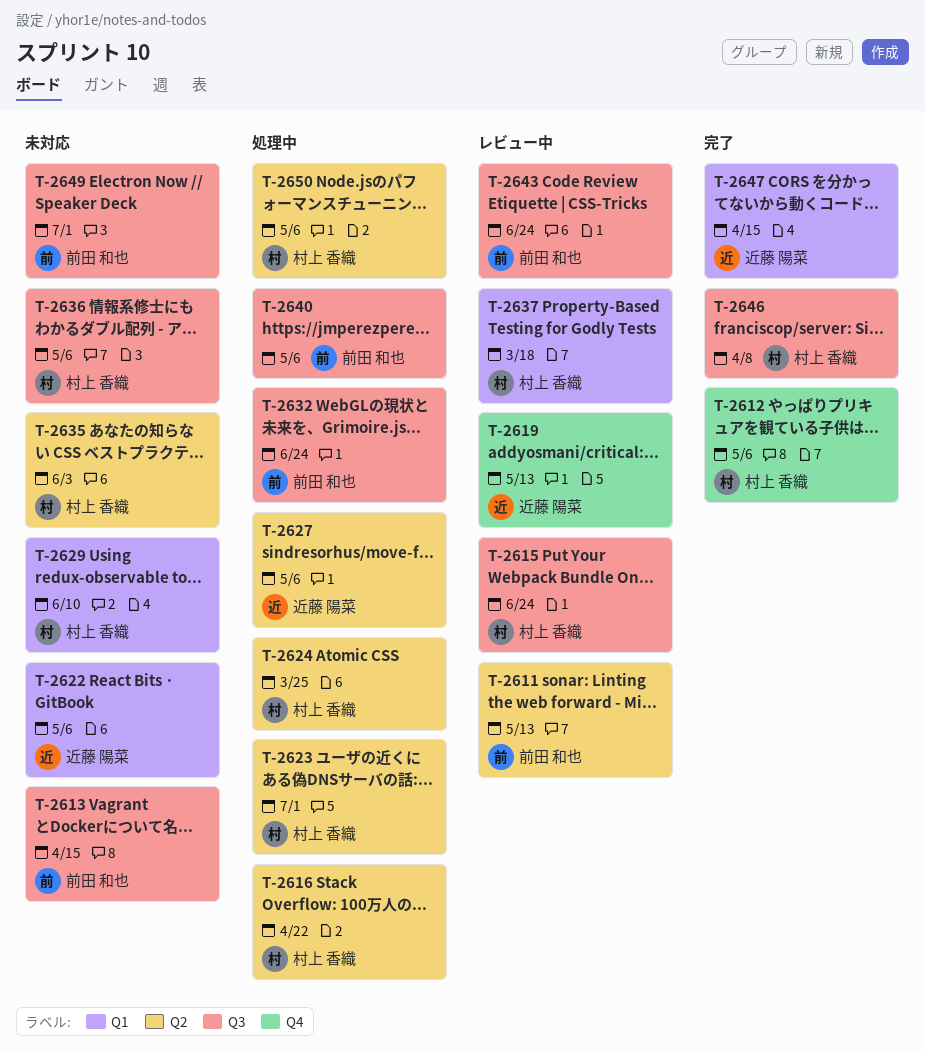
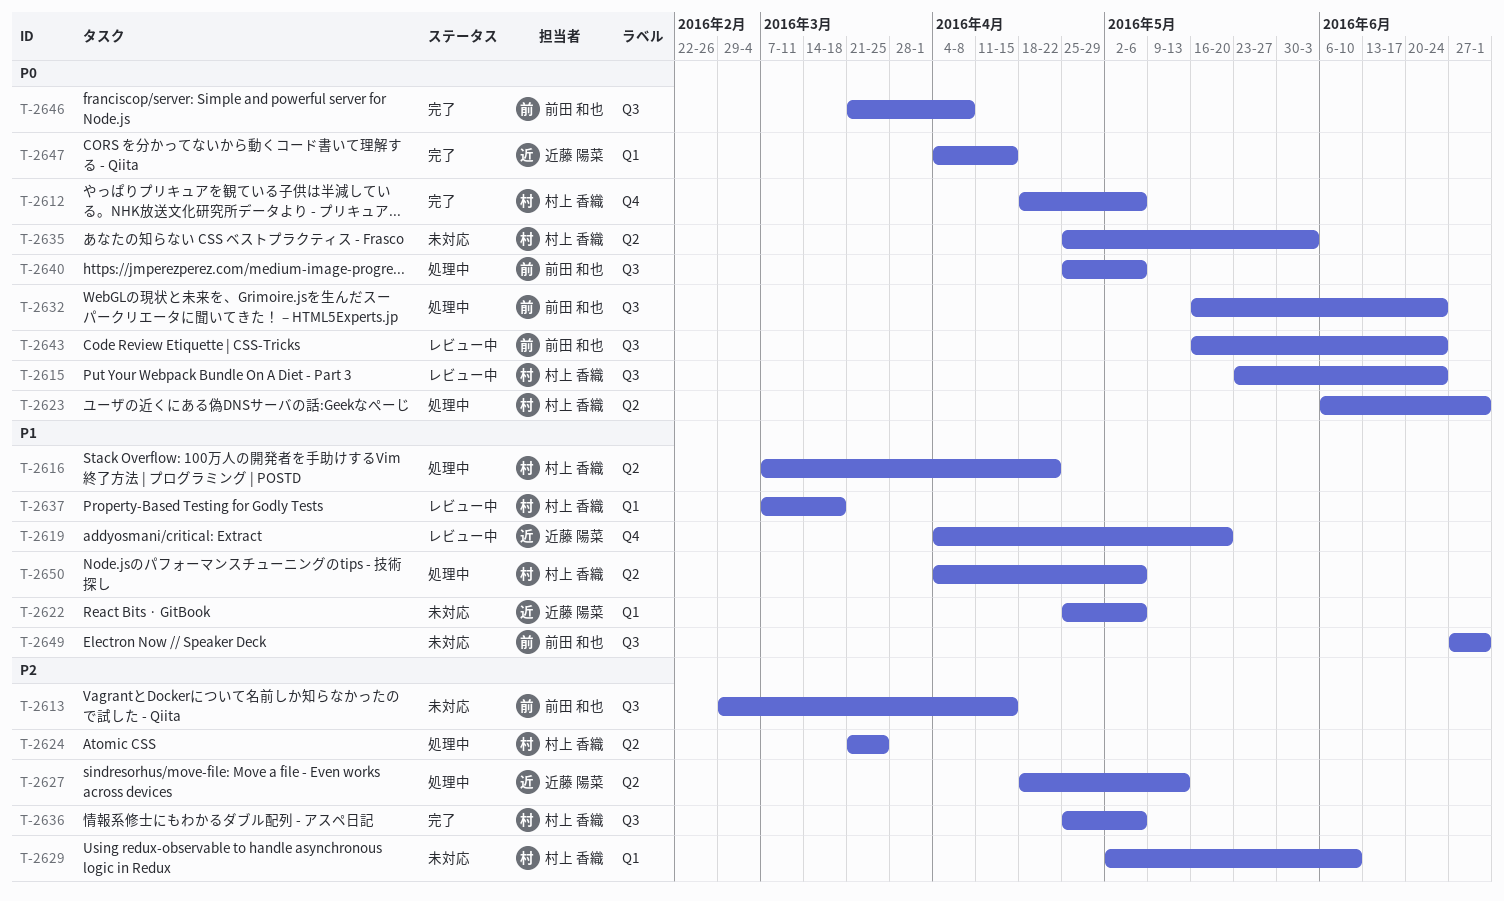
T-2611: present -> none
T-2619, due: May 13 -> May 20
T-2627, due: May 6 -> May 13
T-2636, status: 未対応 -> 完了
T-2646, owner: 村上 香織 -> 前田 和也

